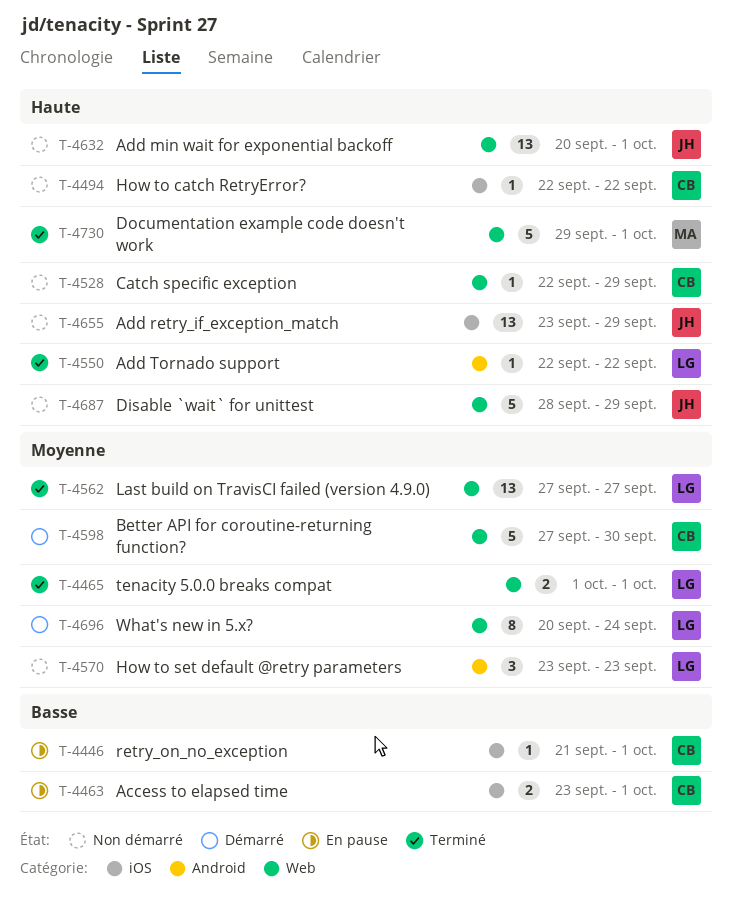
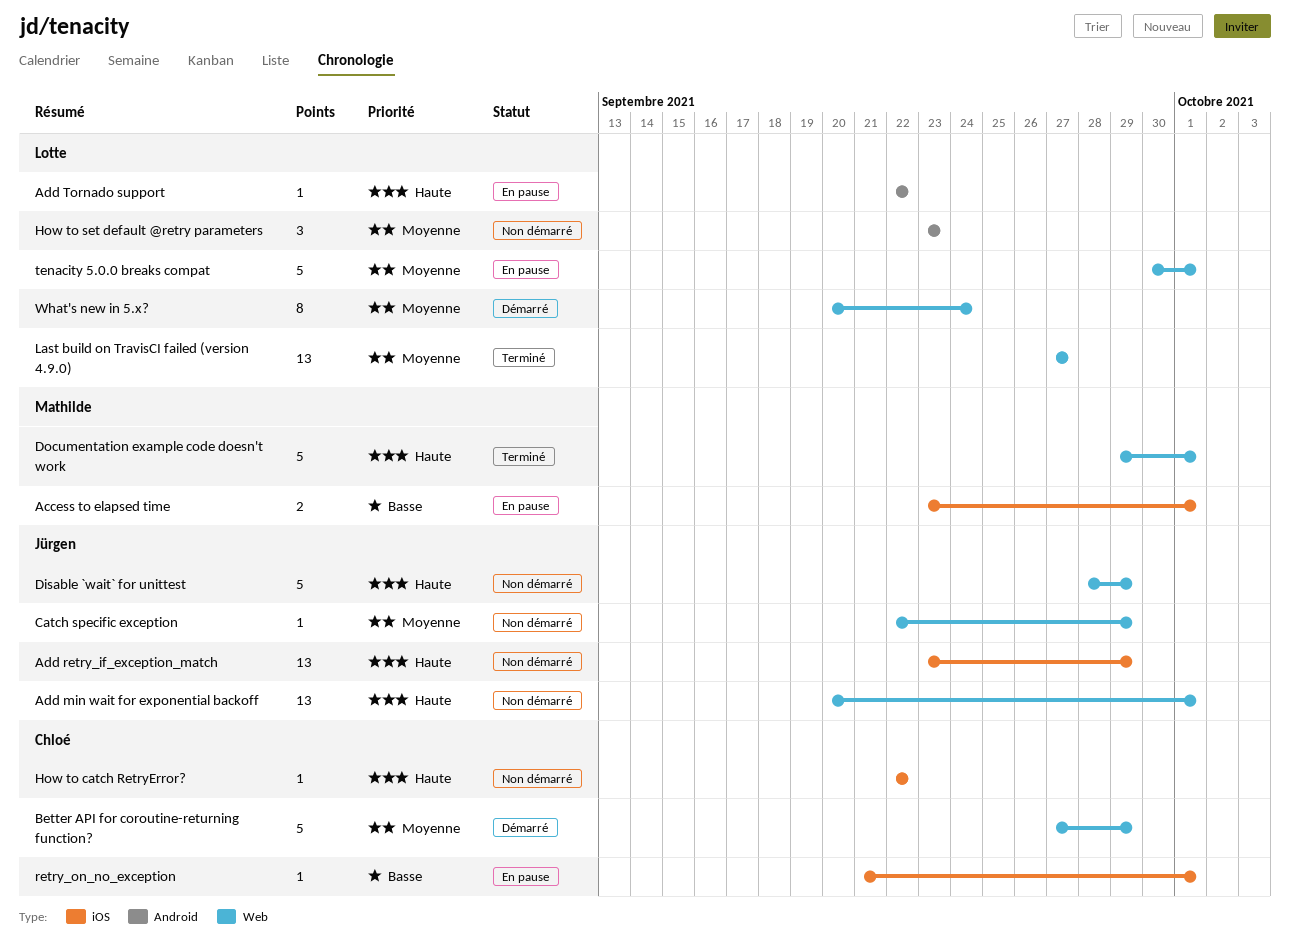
Access to elapsed time, owner: Chloé -> Mathilde
Add Tornado support, status: Terminé -> En pause
Better API for coroutine-returning function?, due: Sep 30 -> Sep 29
Catch specific exception, owner: Chloé -> Jürgen
Catch specific exception, priority: Haute -> Moyenne
tenacity 5.0.0 breaks compat, status: Terminé -> En pause
tenacity 5.0.0 breaks compat, estimate: 2 -> 5
tenacity 5.0.0 breaks compat, start: Oct 1 -> Sep 30

